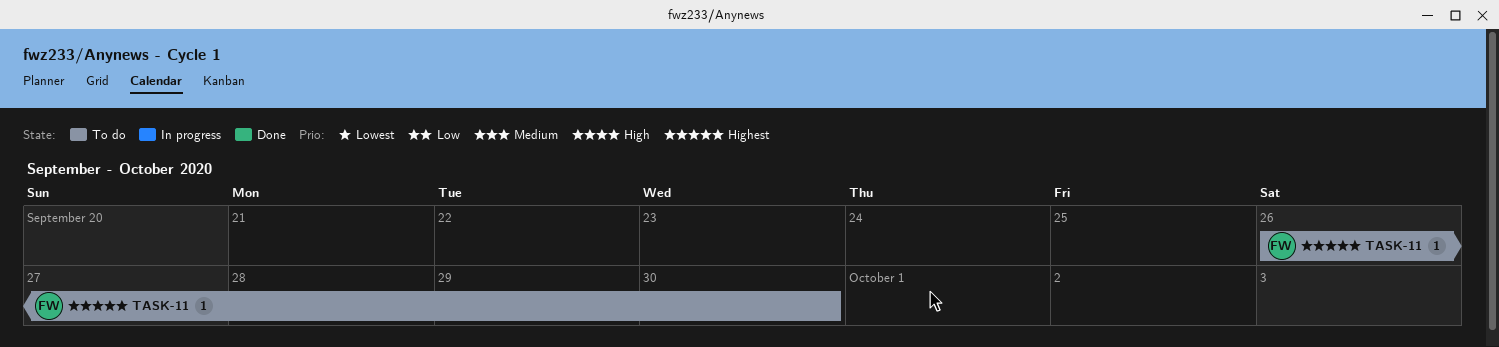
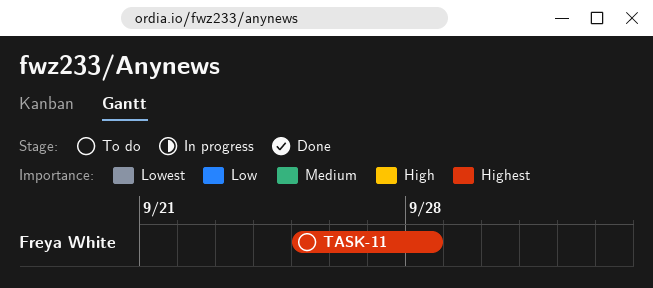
TASK-11, start: Sep 26 -> Sep 25
TASK-11, due: Sep 30 -> Sep 28

